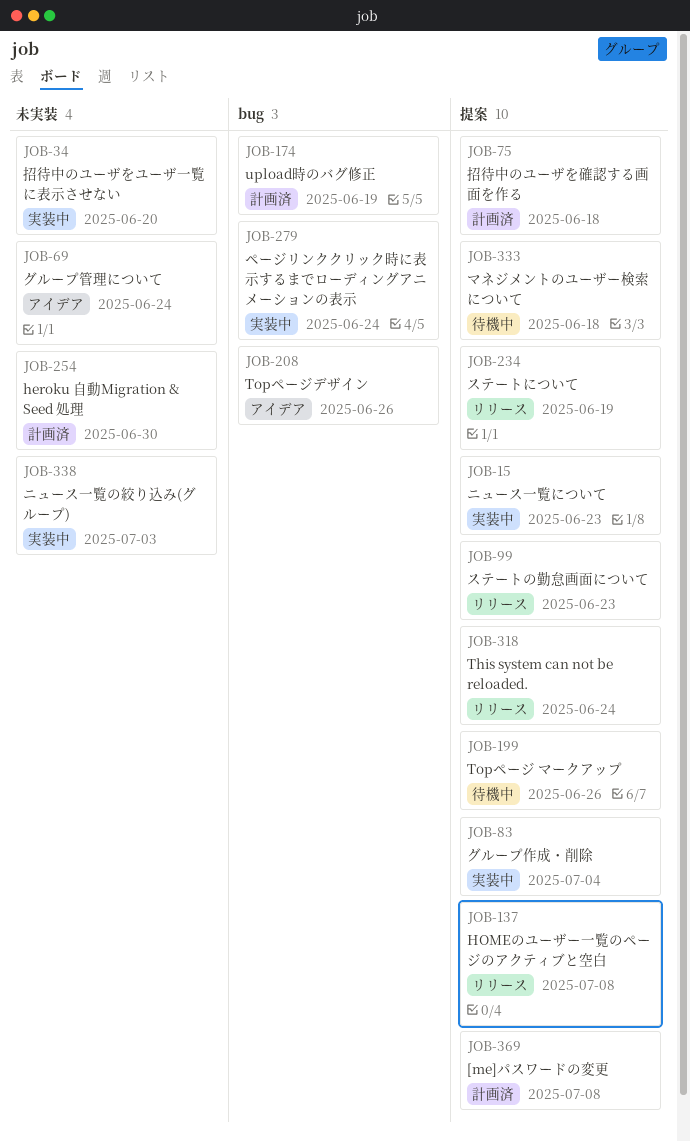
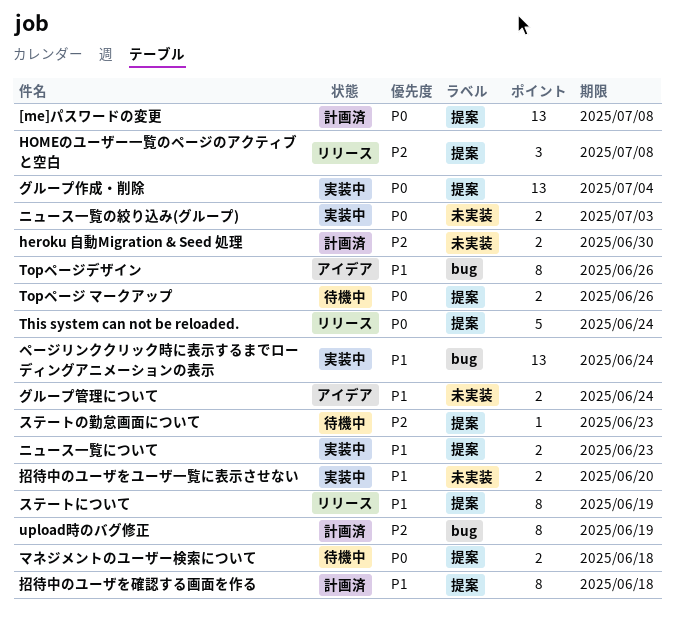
ステートの勤怠画面について, status: リリース -> 待機中

